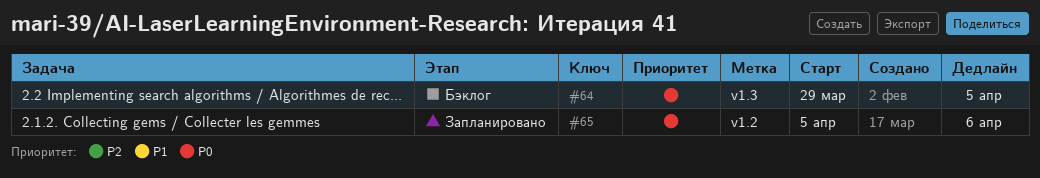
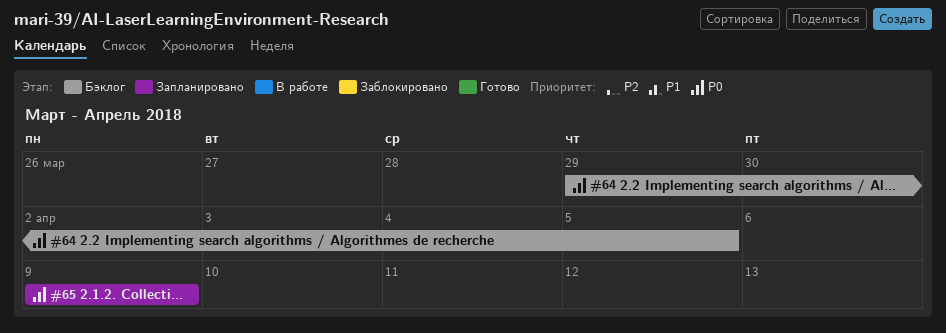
#65, start: Apr 5 -> Apr 9
#65, due: Apr 6 -> Apr 9

